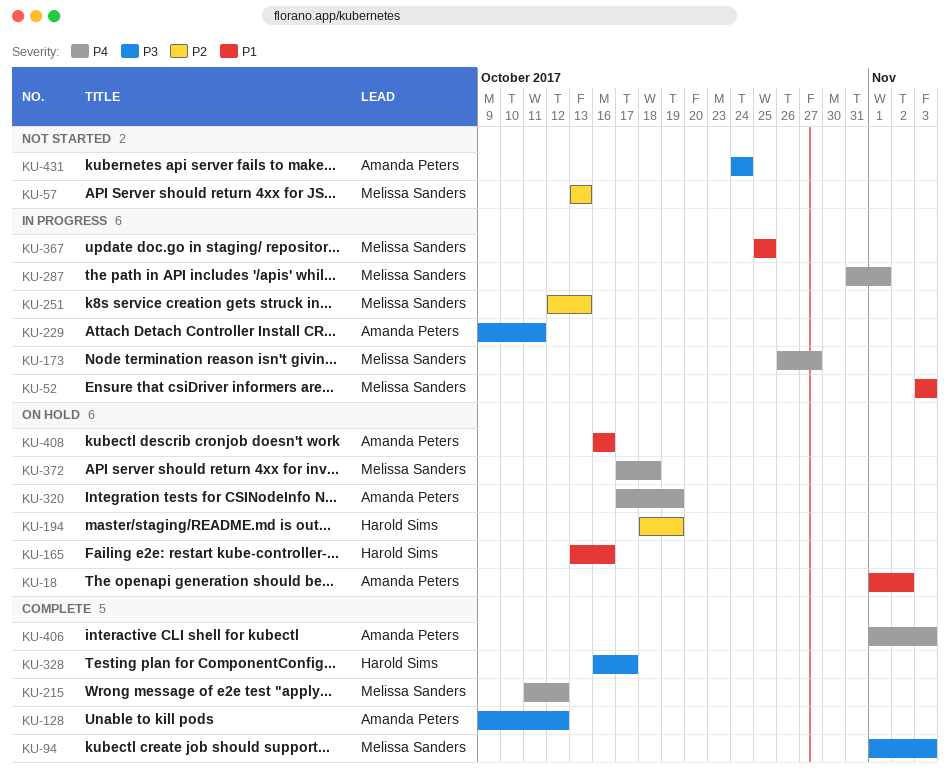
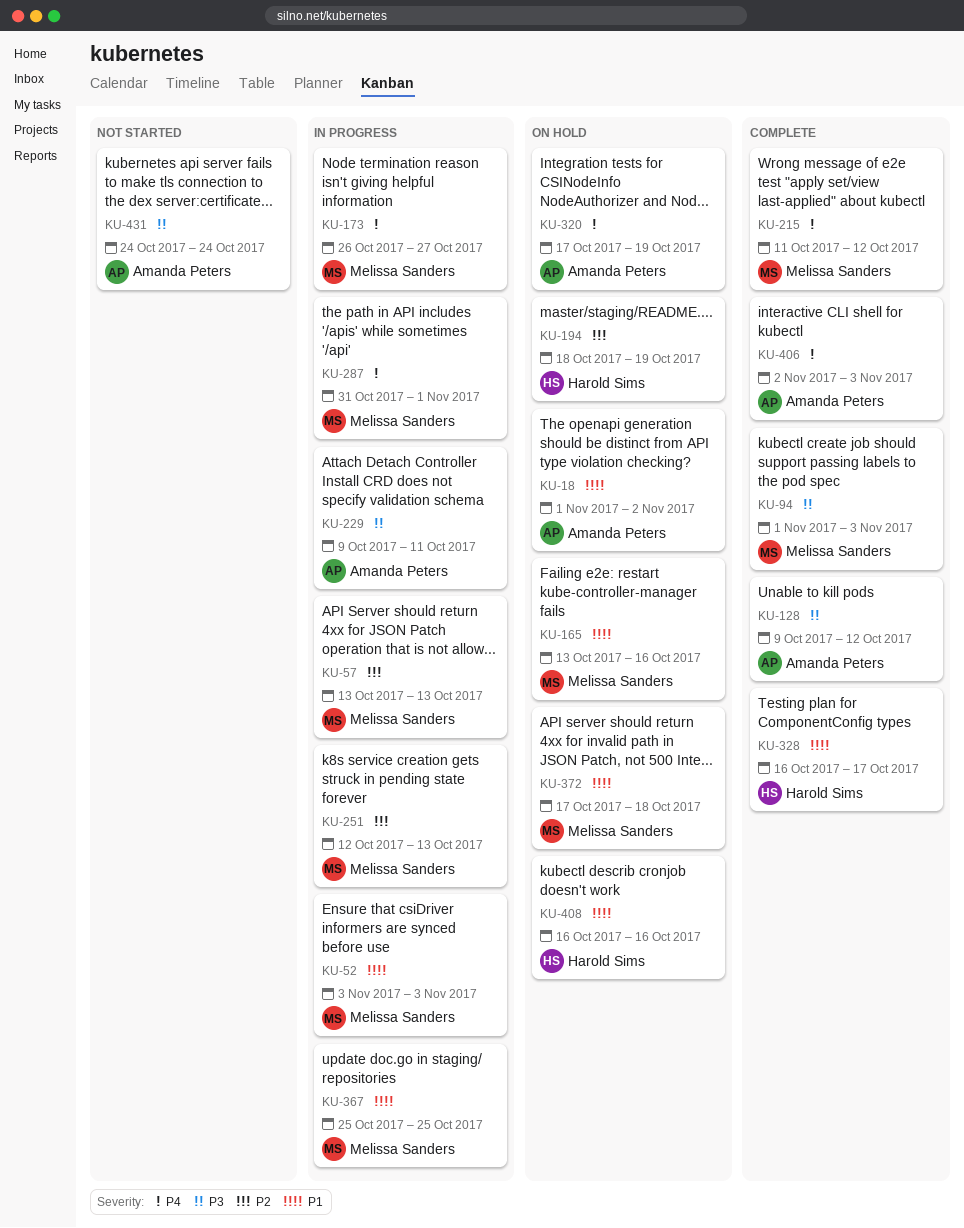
KU-57, status: Not started -> In progress
KU-165, owner: Harold Sims -> Melissa Sanders
KU-328, priority: P3 -> P1
KU-372, priority: P4 -> P1
KU-406, start: Nov 1 -> Nov 2
KU-408, owner: Amanda Peters -> Harold Sims

